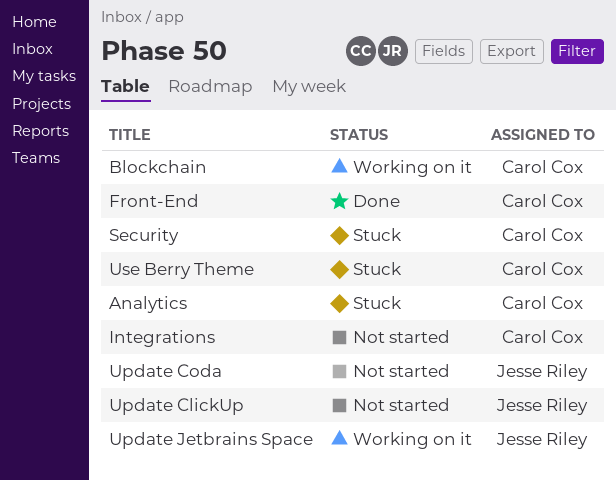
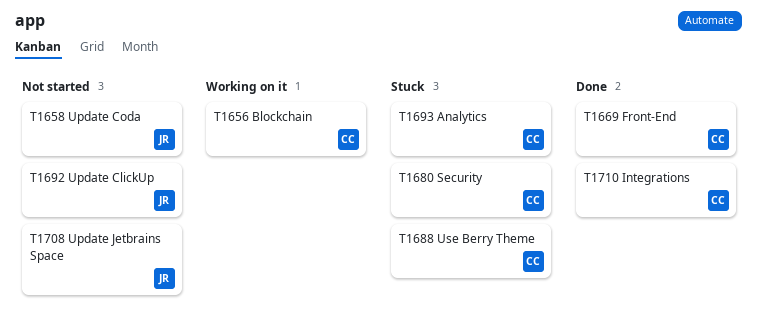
Integrations, status: Not started -> Done
Update Jetbrains Space, status: Working on it -> Not started

